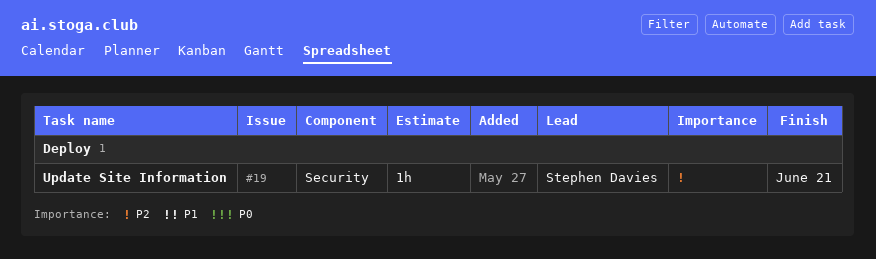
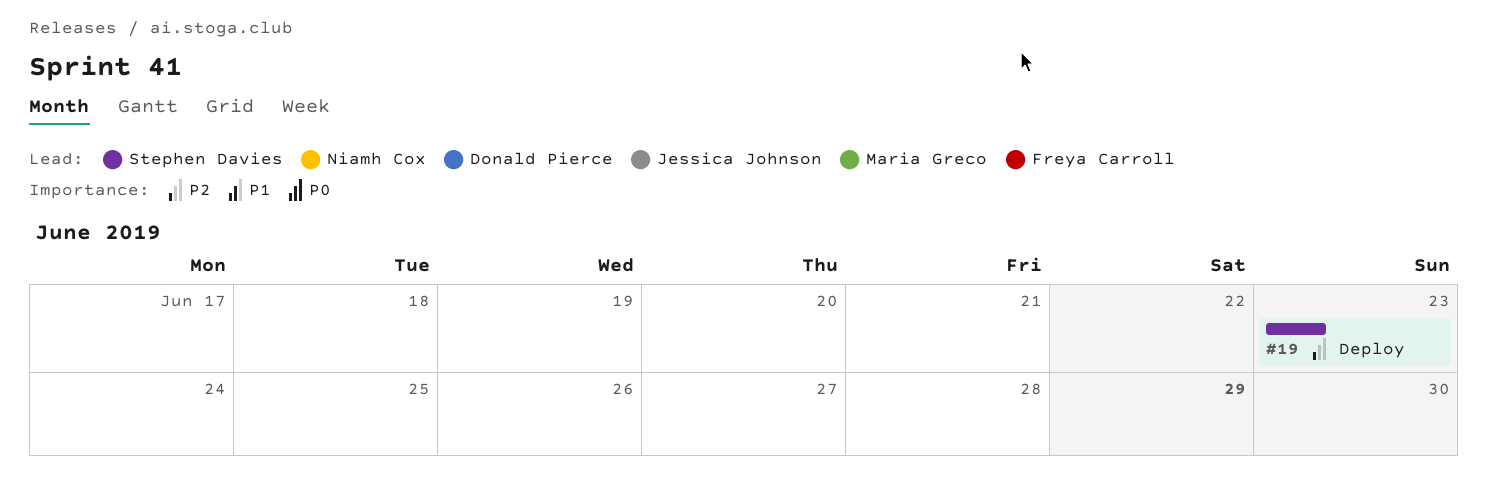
#19, due: Jun 21 -> Jun 23

